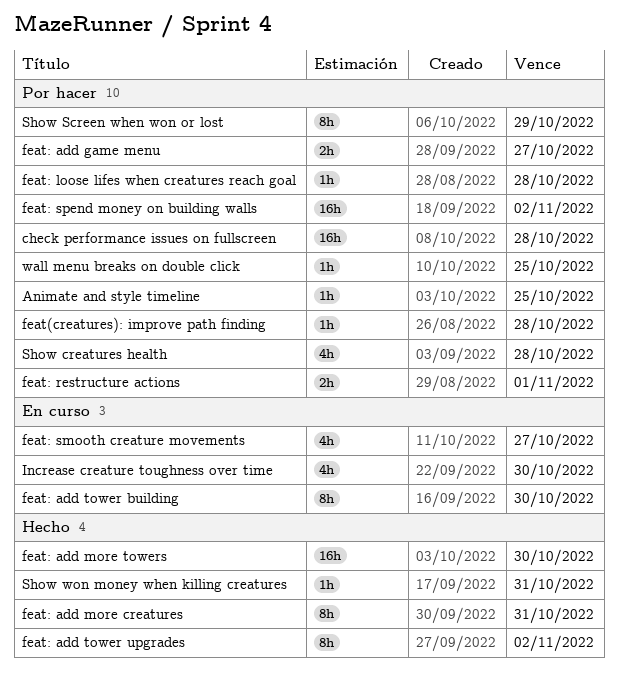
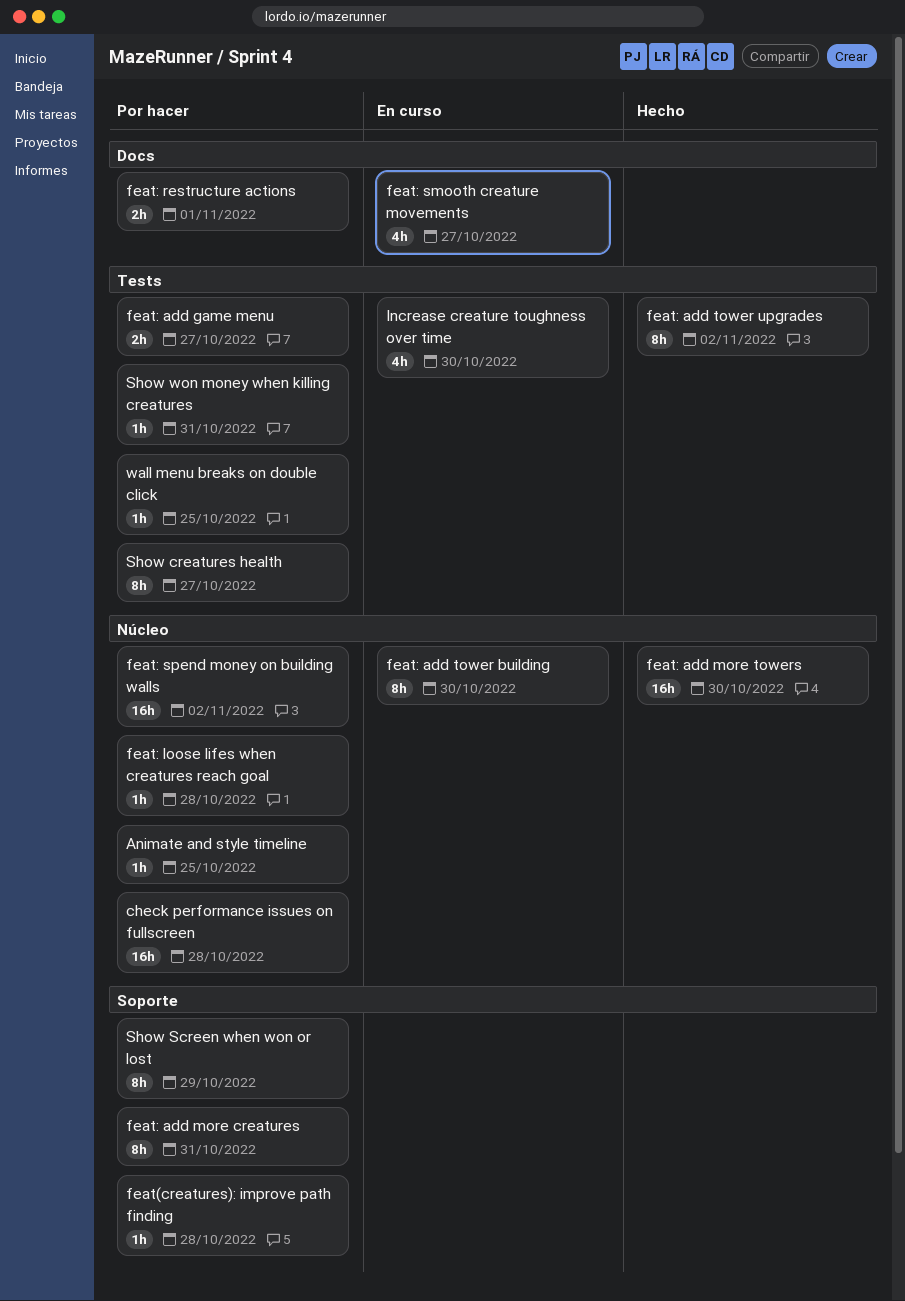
feat: add more creatures, status: Hecho -> Por hacer
Show creatures health, estimate: 4h -> 8h
Show creatures health, due: Oct 28 -> Oct 27
Show won money when killing creatures, status: Hecho -> Por hacer

